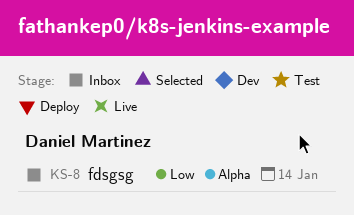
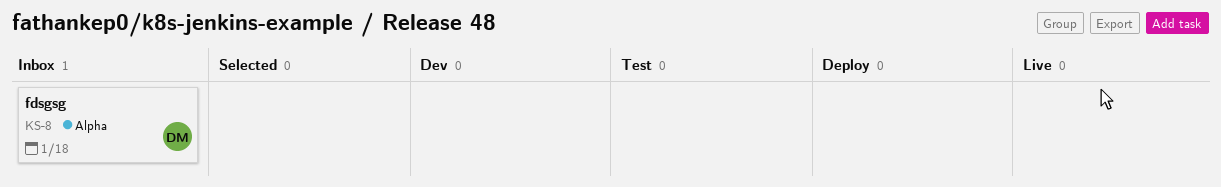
KS-8, due: Jan 14 -> Jan 18

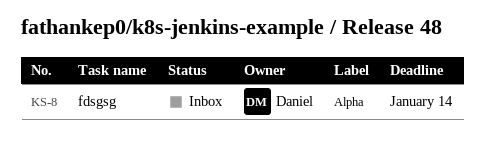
KS-8, due: Jan 18 -> Jan 14

